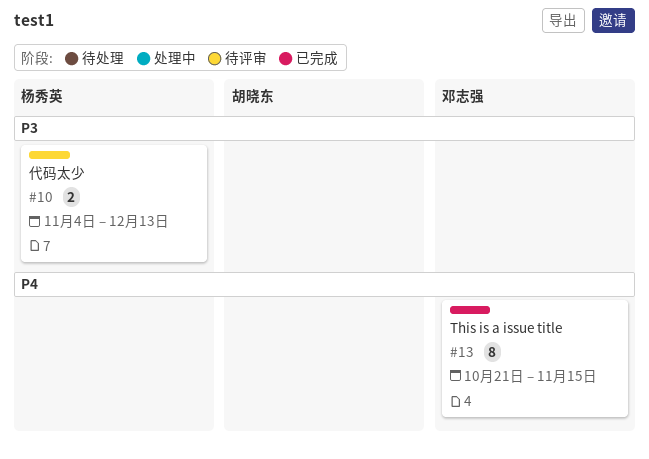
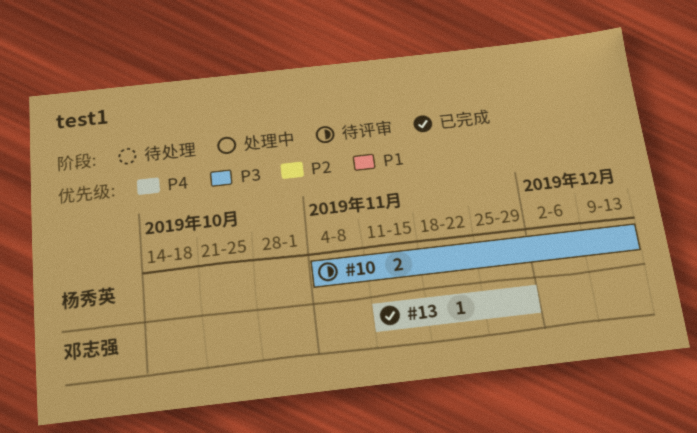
#13, estimate: 8 -> 1
#13, start: Oct 21 -> Nov 11
#13, due: Nov 15 -> Nov 29

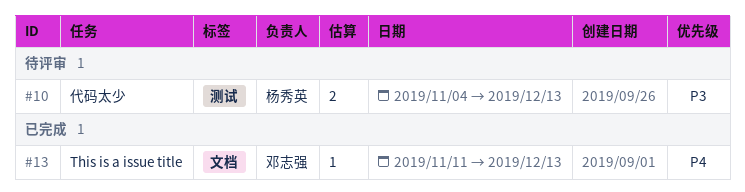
#13, due: Nov 29 -> Dec 13

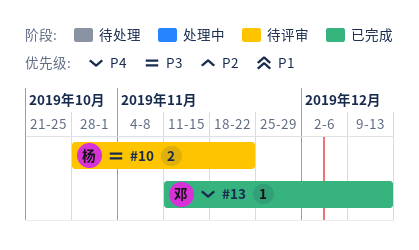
#10, start: Nov 4 -> Oct 28
#10, due: Dec 13 -> Nov 22

